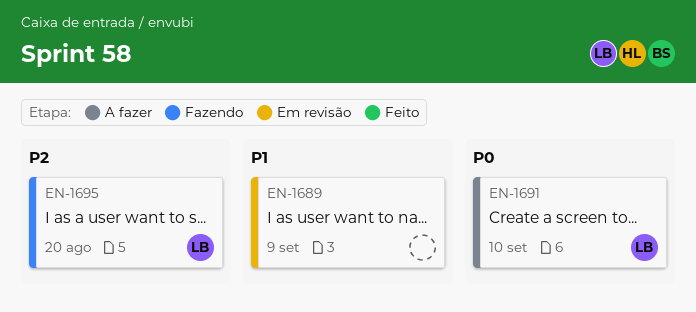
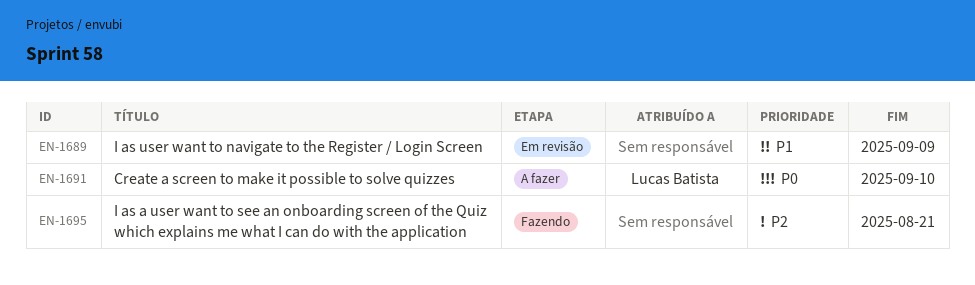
EN-1695, owner: Lucas Batista -> none
EN-1695, due: Aug 20 -> Aug 21

